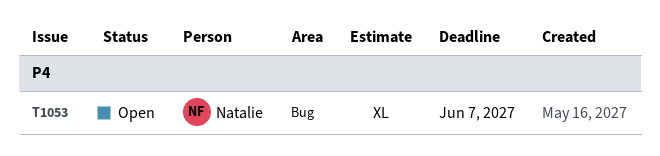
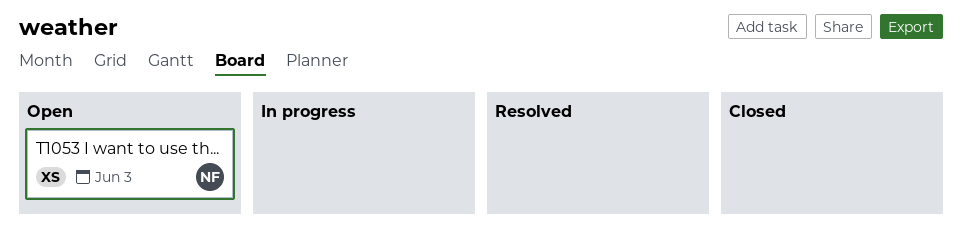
T1053, estimate: XL -> XS
T1053, due: Jun 7 -> Jun 3

